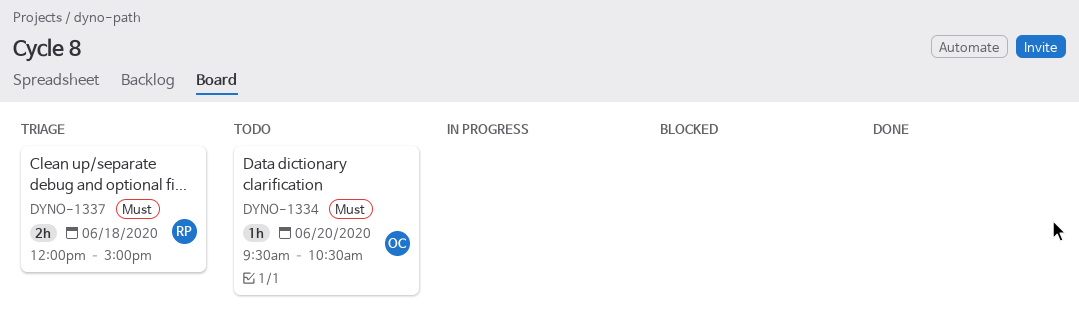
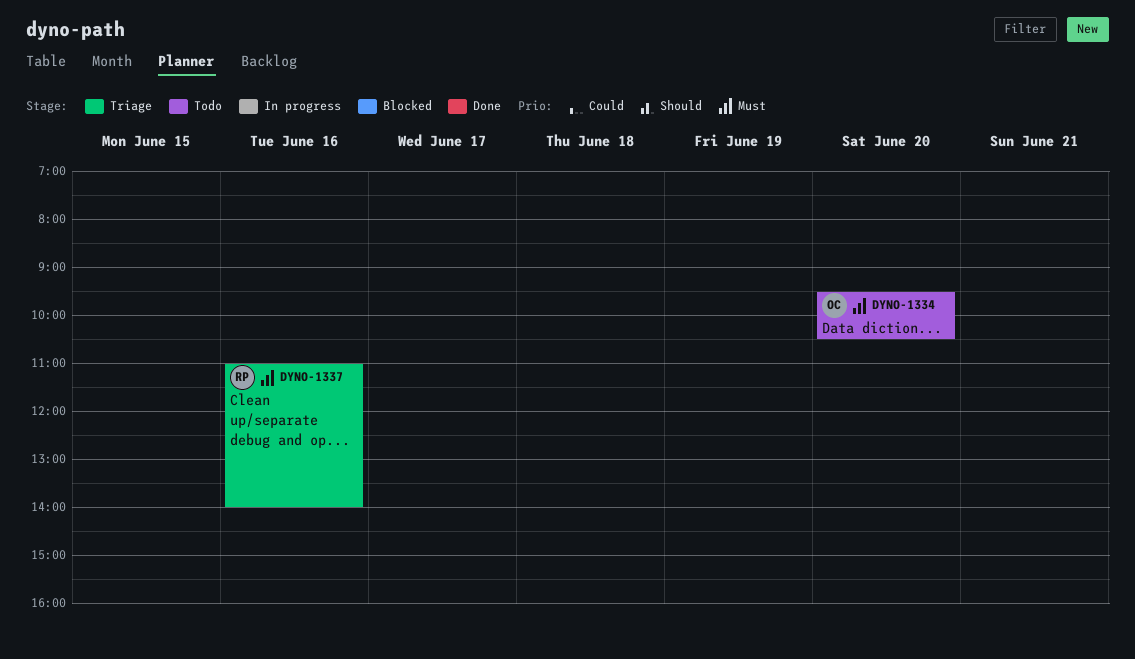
DYNO-1337, day: Jun 18 -> Jun 16
DYNO-1337, begins: 12:00 -> 11:00
DYNO-1337, ends: 15:00 -> 14:00

